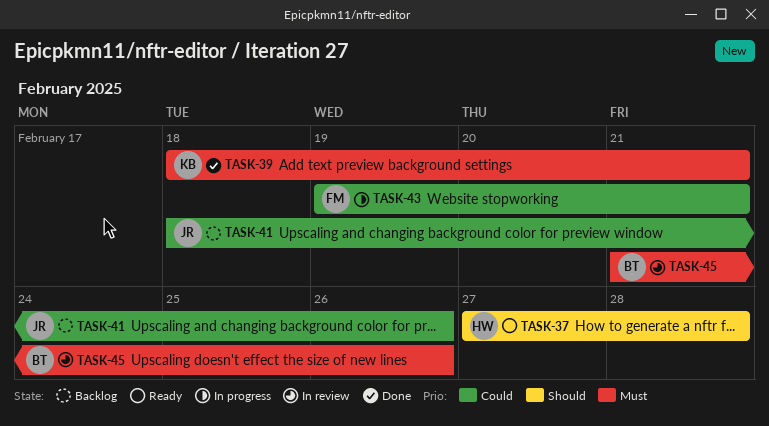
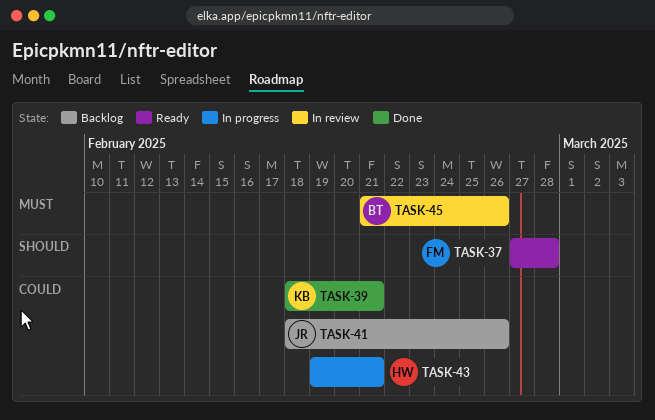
TASK-37, owner: HW -> FM
TASK-39, priority: Must -> Could
TASK-43, owner: FM -> HW

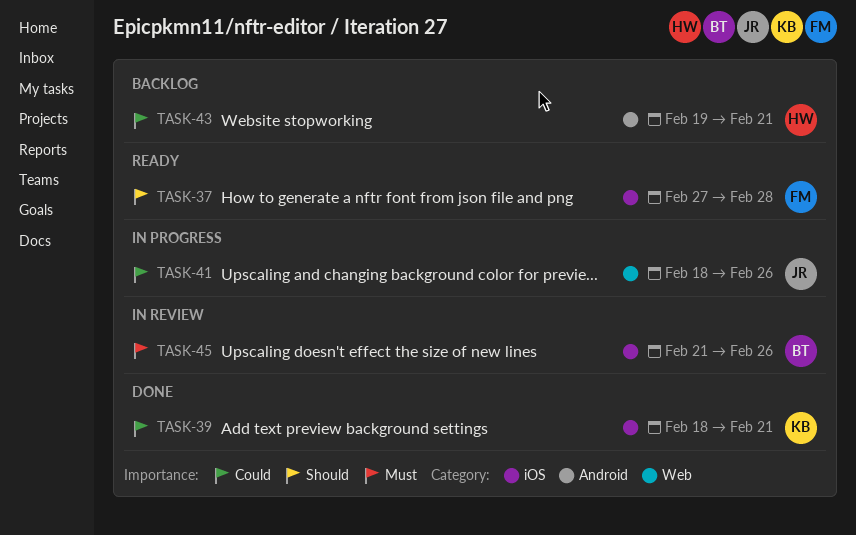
TASK-41, status: Backlog -> In progress
TASK-43, status: In progress -> Backlog

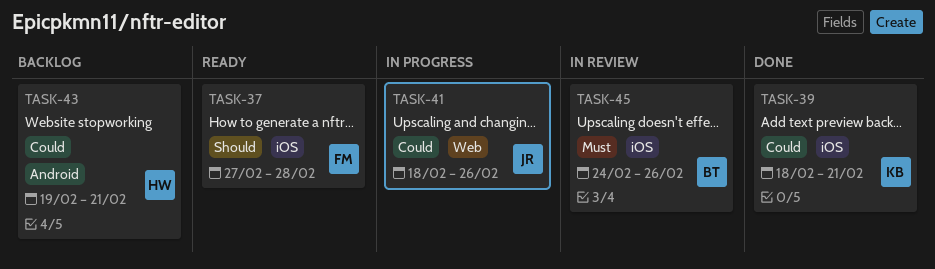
TASK-45, start: Feb 21 -> Feb 24

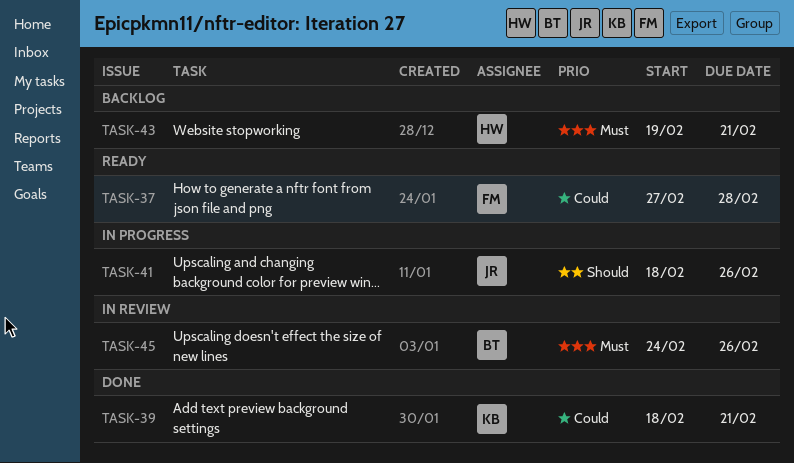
TASK-37, priority: Should -> Could
TASK-41, priority: Could -> Should
TASK-43, priority: Could -> Must

